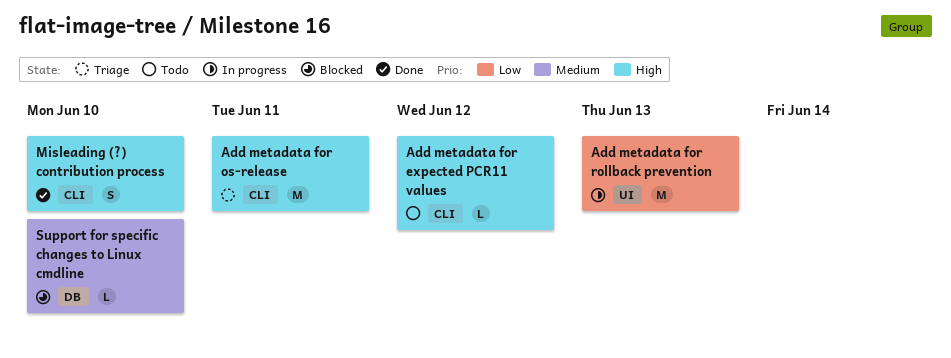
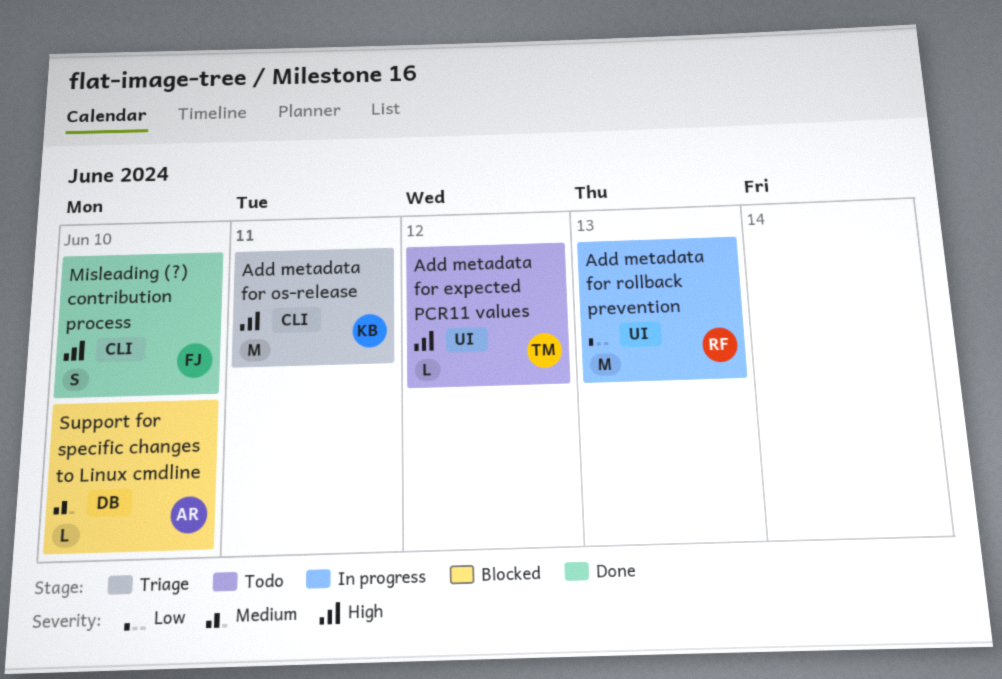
Add metadata for expected PCR11 values, label: CLI -> UI

